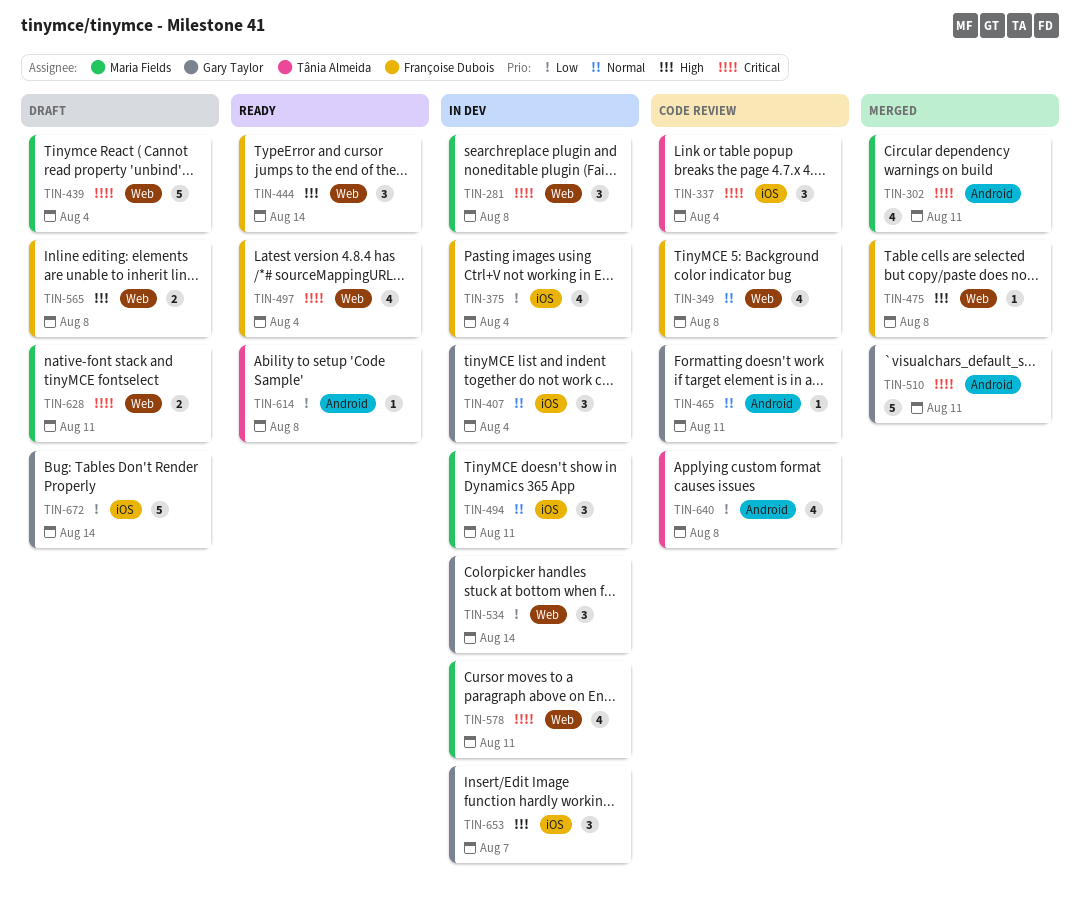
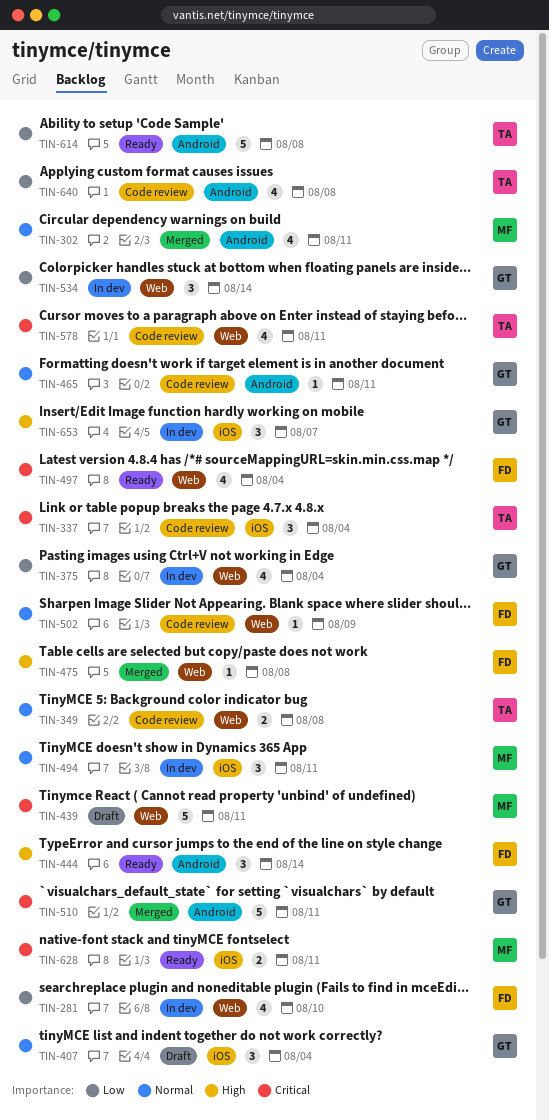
TIN-281, owner: Maria Fields -> Françoise Dubois
TIN-281, priority: Critical -> Low
TIN-281, estimate: 3 -> 4
TIN-281, due: Aug 8 -> Aug 10
TIN-302, priority: Critical -> Normal
TIN-349, owner: Françoise Dubois -> Tânia Almeida
TIN-349, estimate: 4 -> 2
TIN-375, owner: Françoise Dubois -> Gary Taylor
TIN-375, label: iOS -> Web
TIN-407, status: In dev -> Draft
TIN-439, due: Aug 4 -> Aug 11
TIN-444, label: Web -> Android
TIN-502: none -> present
TIN-565: present -> none
TIN-578, status: In dev -> Code review
TIN-578, owner: Maria Fields -> Tânia Almeida
TIN-614, estimate: 1 -> 5
TIN-628, status: Draft -> Ready
TIN-628, label: Web -> iOS
TIN-672: present -> none

